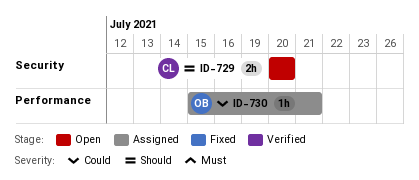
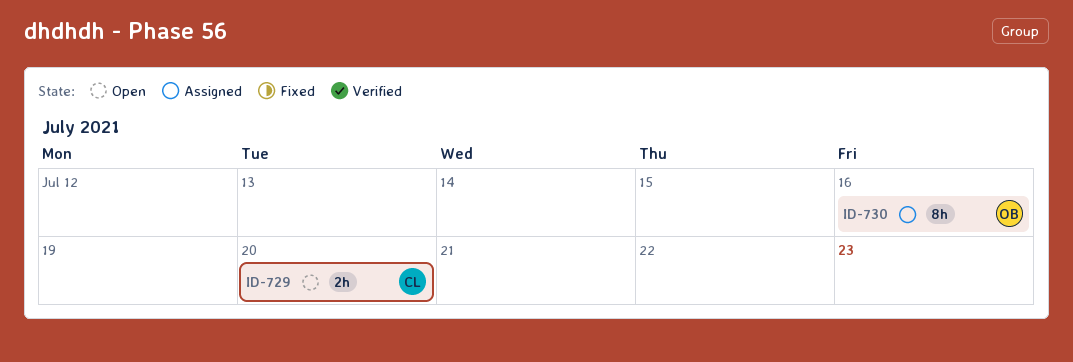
ID-730, estimate: 1h -> 8h
ID-730, due: Jul 21 -> Jul 16

